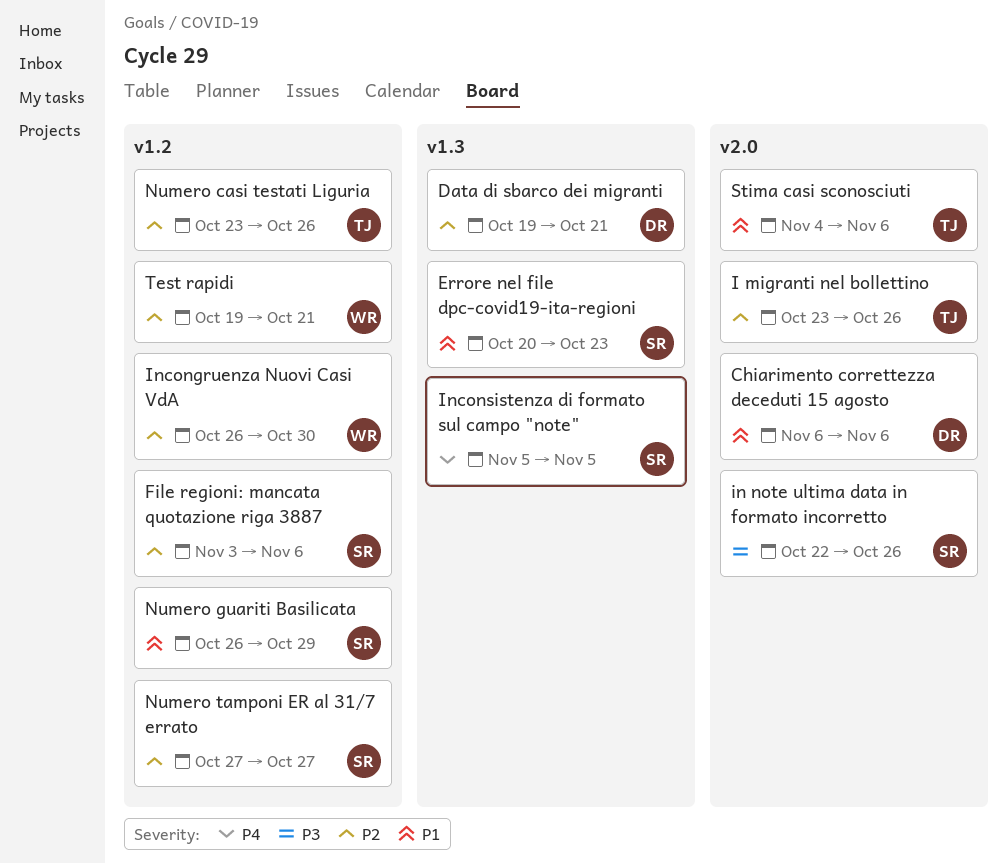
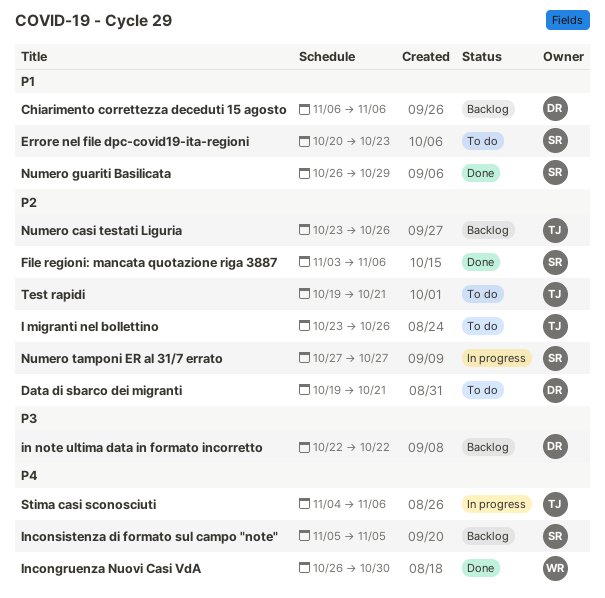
in note ultima data in formato incorretto, owner: SR -> DR
in note ultima data in formato incorretto, due: Oct 26 -> Oct 22
Incongruenza Nuovi Casi VdA, priority: P2 -> P4
Stima casi sconosciuti, priority: P1 -> P4
Test rapidi, owner: WR -> TJ

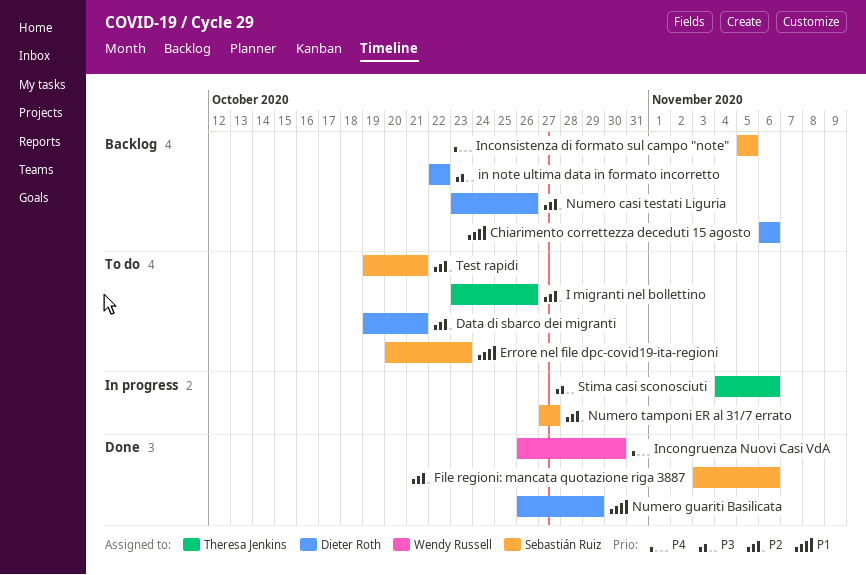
Numero casi testati Liguria, owner: Theresa Jenkins -> Dieter Roth
Numero guariti Basilicata, owner: Sebastián Ruiz -> Dieter Roth
Stima casi sconosciuti, priority: P4 -> P3
Test rapidi, owner: Theresa Jenkins -> Sebastián Ruiz

